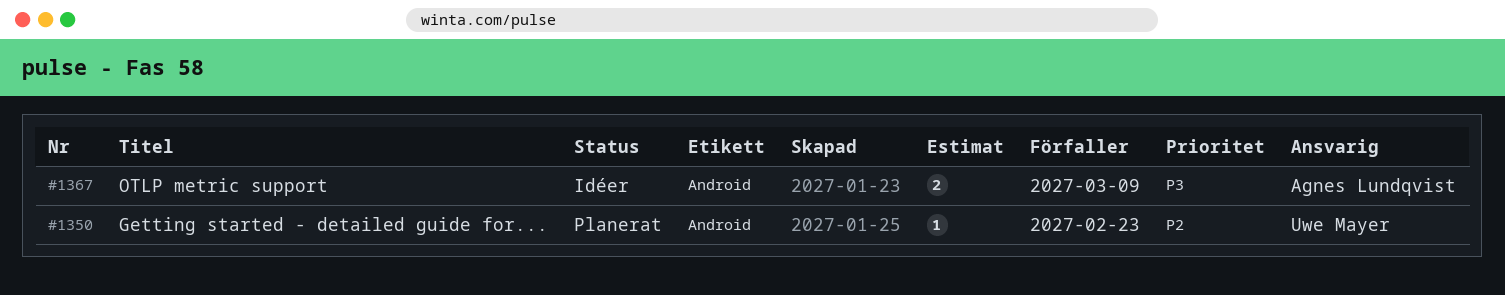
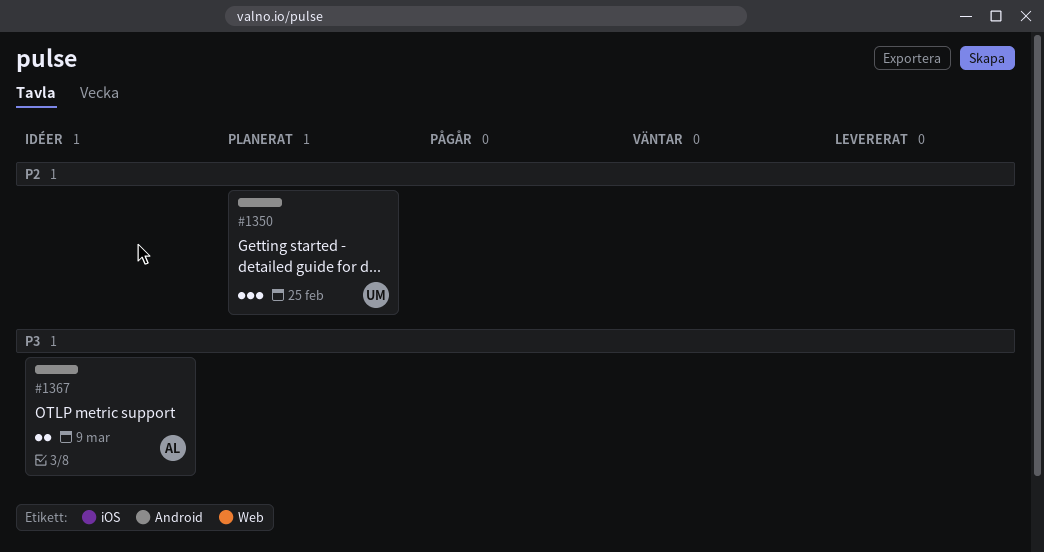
#1350, estimate: 1 -> 3
#1350, due: Feb 23 -> Feb 25

